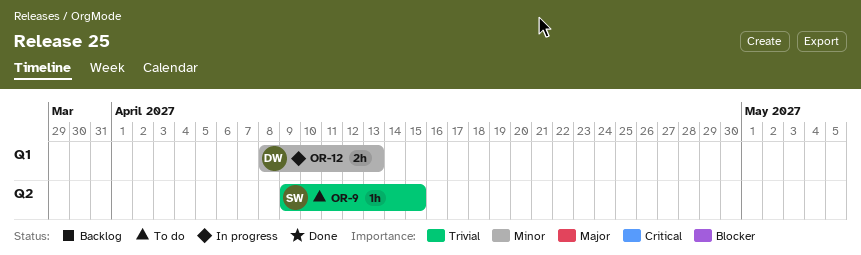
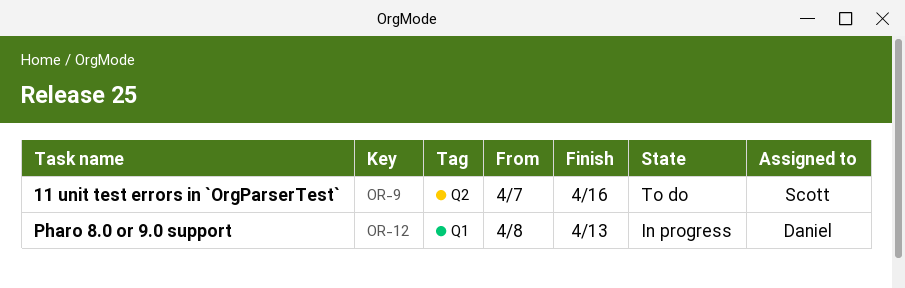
OR-9, start: Apr 9 -> Apr 7
OR-9, due: Apr 15 -> Apr 16

